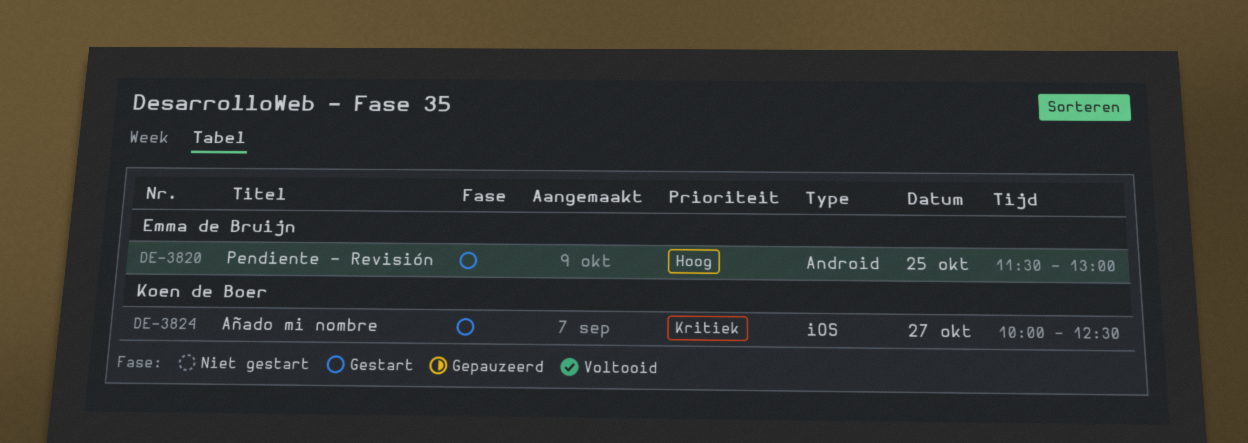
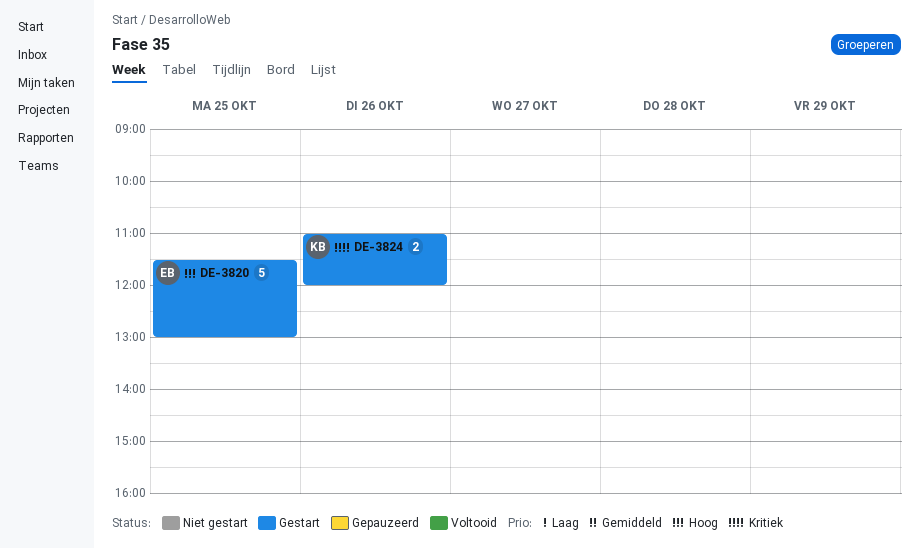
DE-3824, day: Oct 27 -> Oct 26
DE-3824, begins: 10:00 -> 11:00
DE-3824, ends: 12:30 -> 12:00

